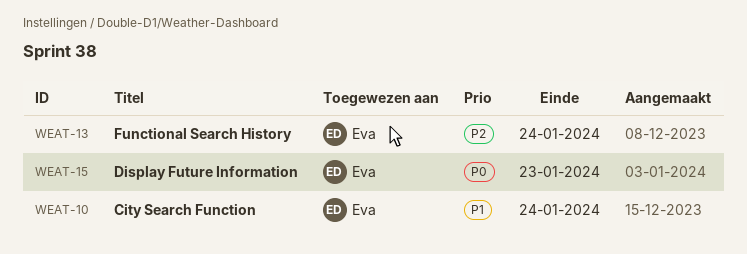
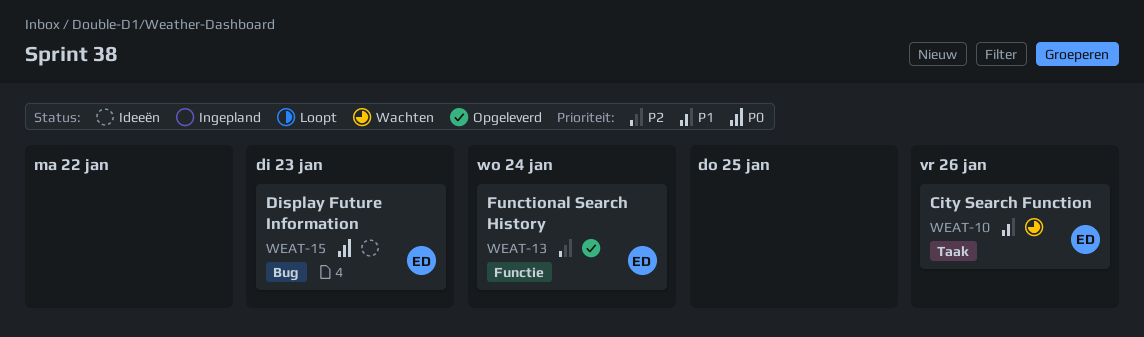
WEAT-10, due: Jan 24 -> Jan 26

